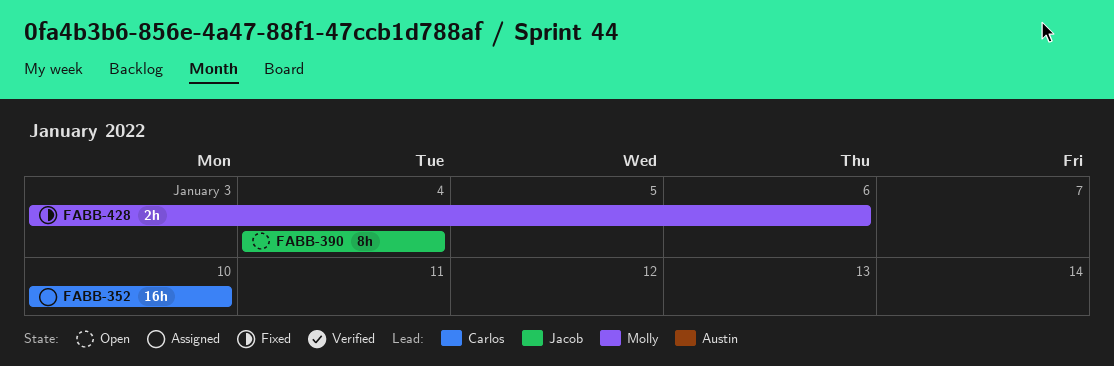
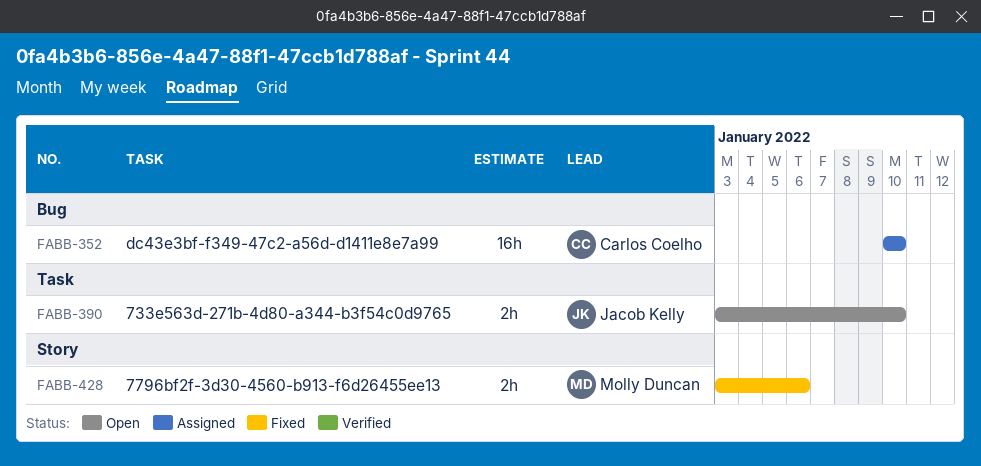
FABB-390, estimate: 8h -> 2h
FABB-390, start: Jan 4 -> Jan 3
FABB-390, due: Jan 4 -> Jan 10

